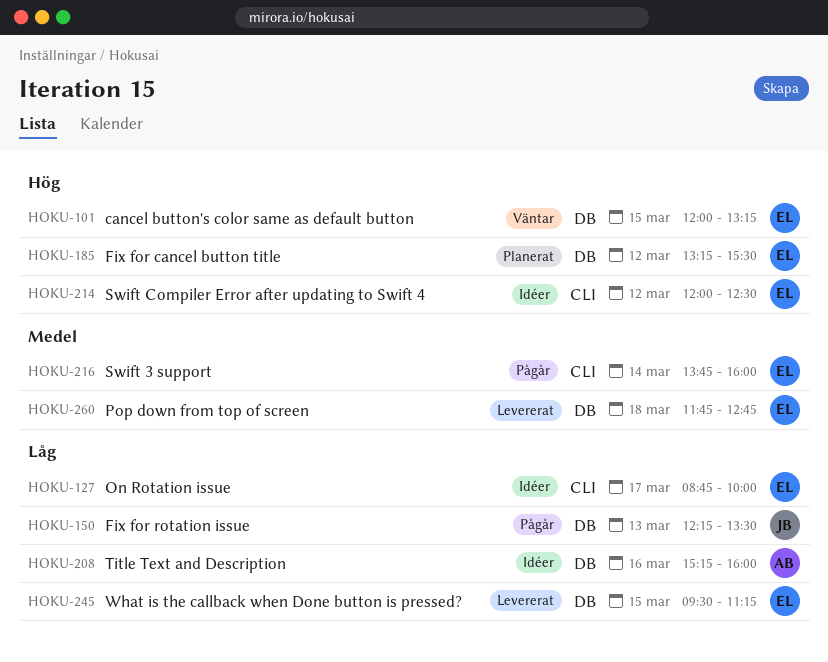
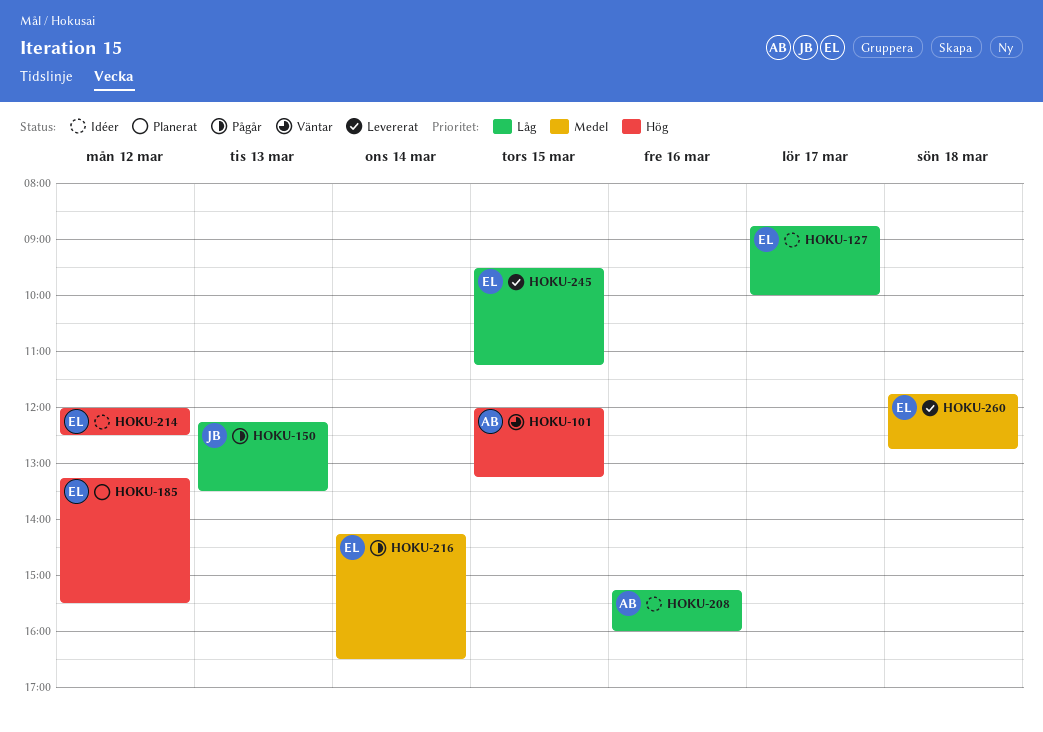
HOKU-101, owner: EL -> AB
HOKU-216, begins: 13:45 -> 14:15
HOKU-216, ends: 16:00 -> 16:30

